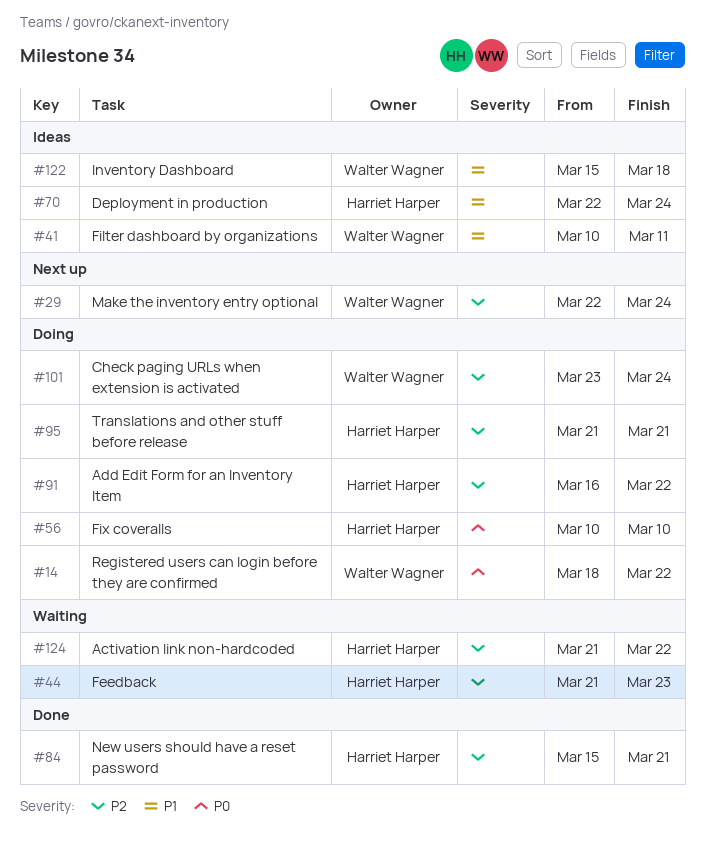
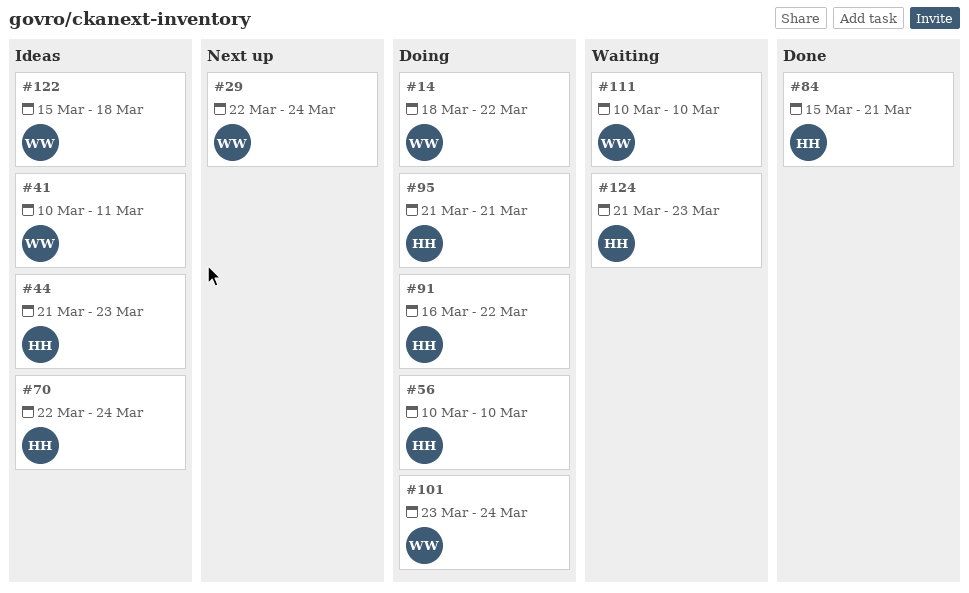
#44, status: Waiting -> Ideas
#111: none -> present
#124, due: Mar 22 -> Mar 23

